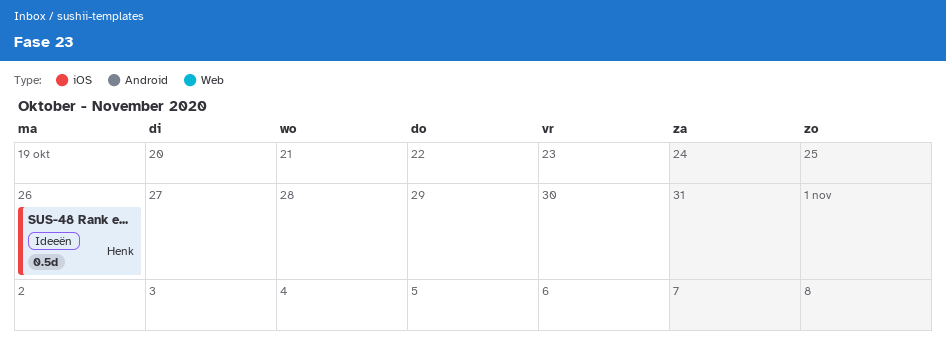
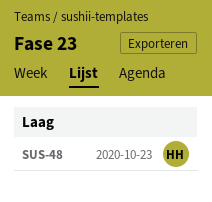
SUS-48, due: Oct 26 -> Oct 23

